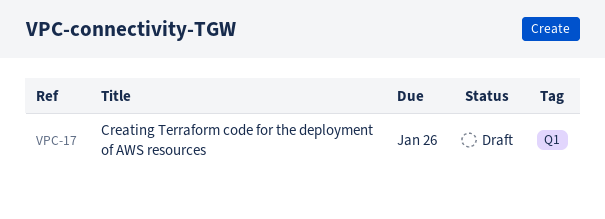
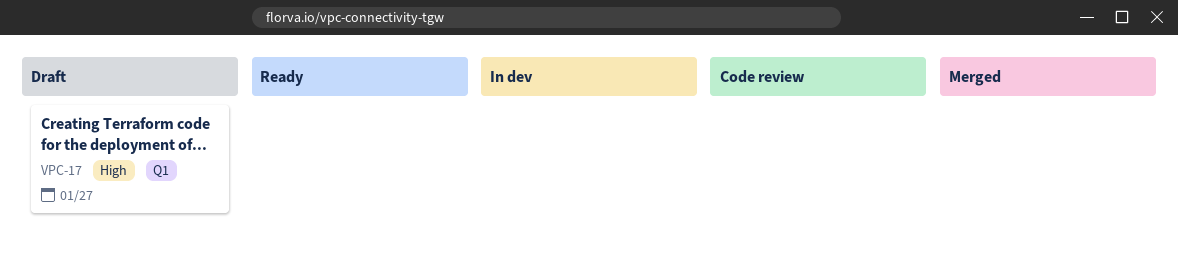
VPC-17, due: Jan 26 -> Jan 27

